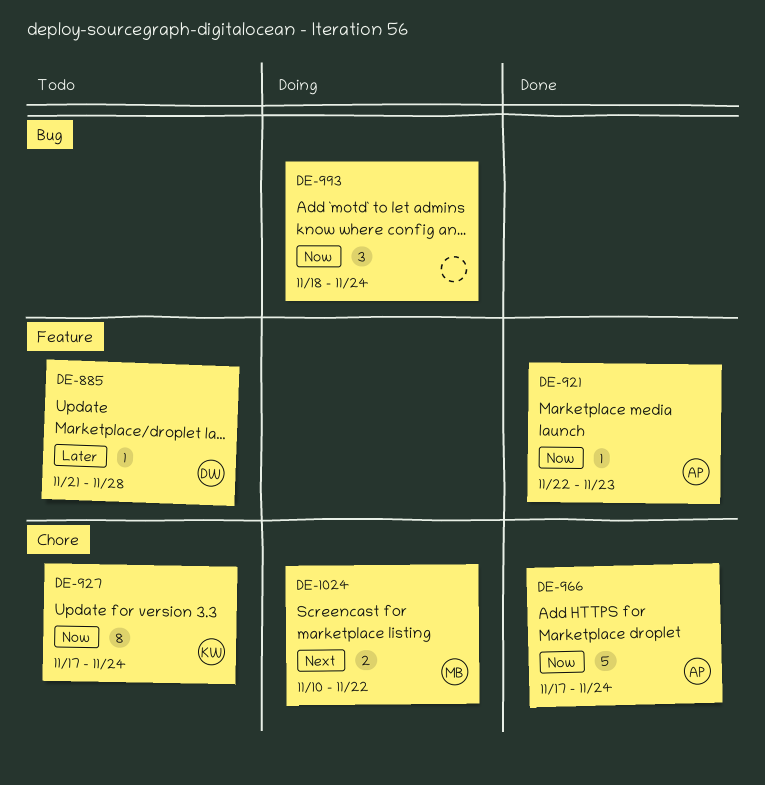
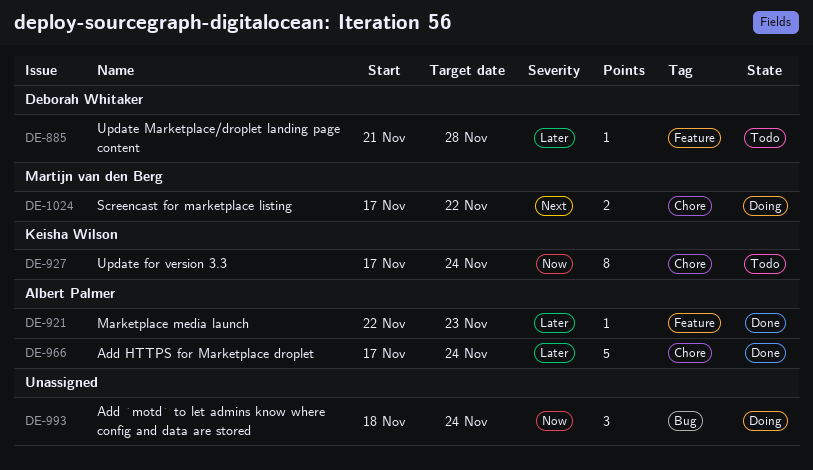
DE-921, priority: Now -> Later
DE-966, priority: Now -> Later
DE-1024, start: Nov 10 -> Nov 17

